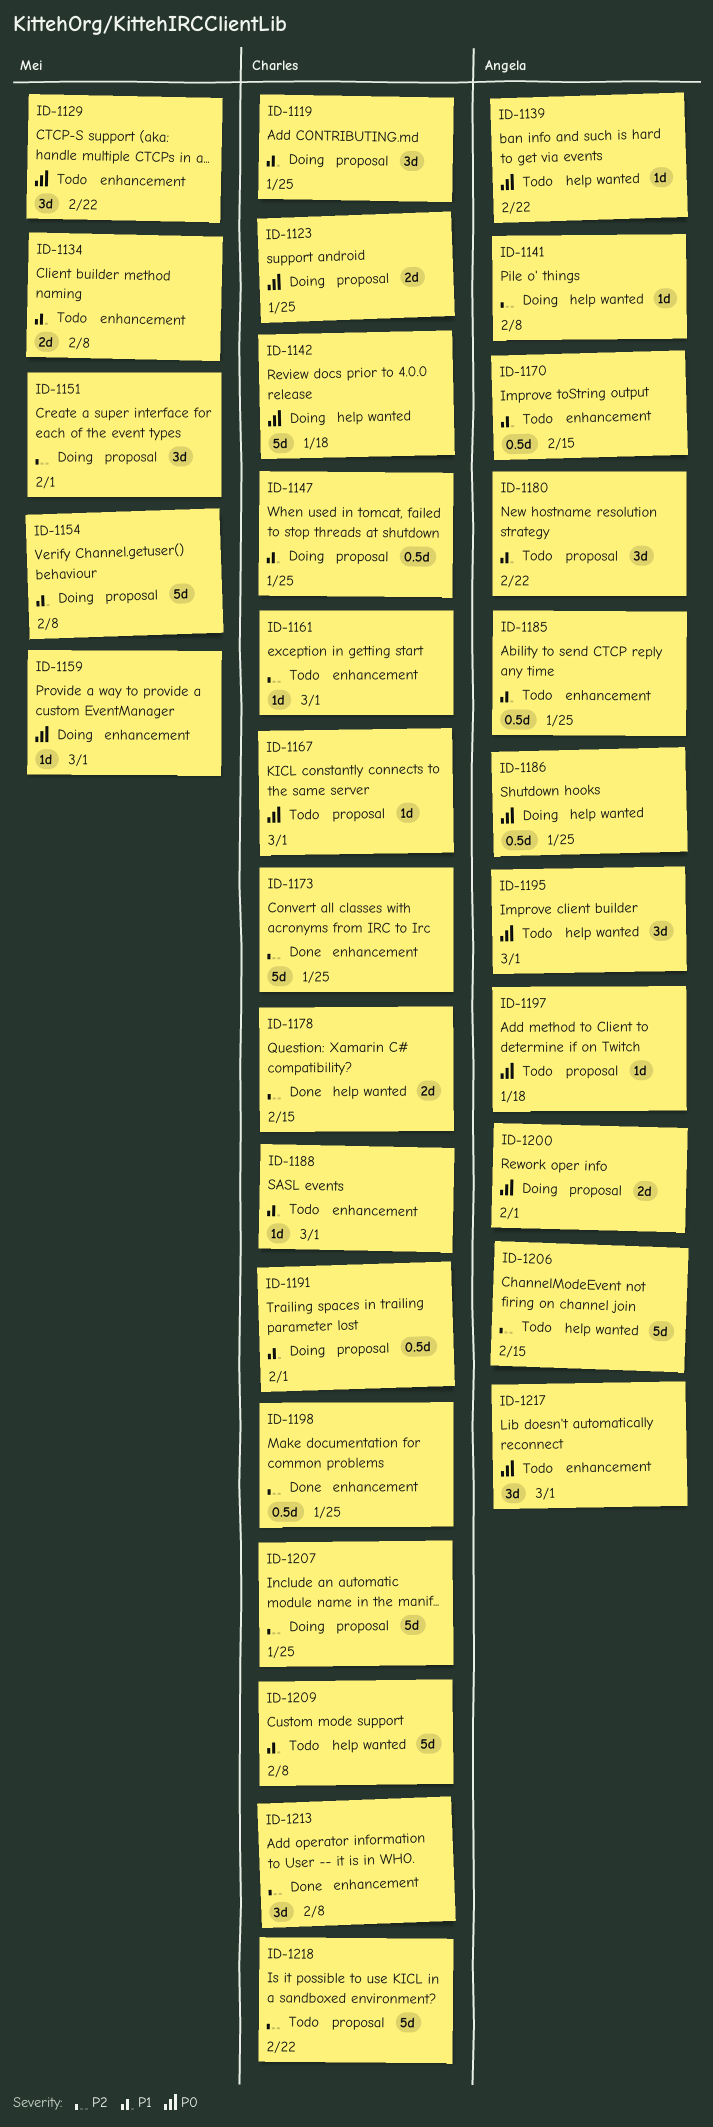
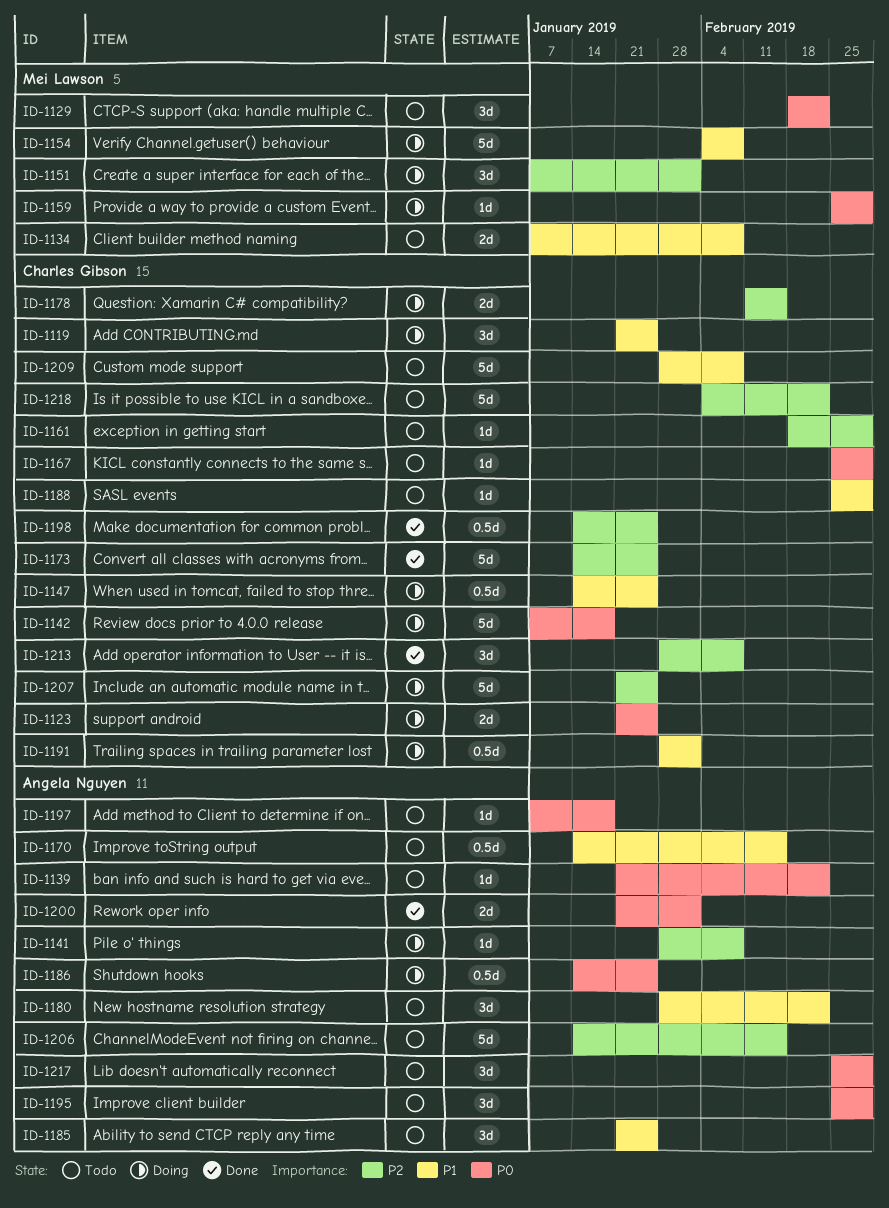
ID-1178, status: Done -> Doing
ID-1185, estimate: 0.5d -> 3d
ID-1200, status: Doing -> Done

